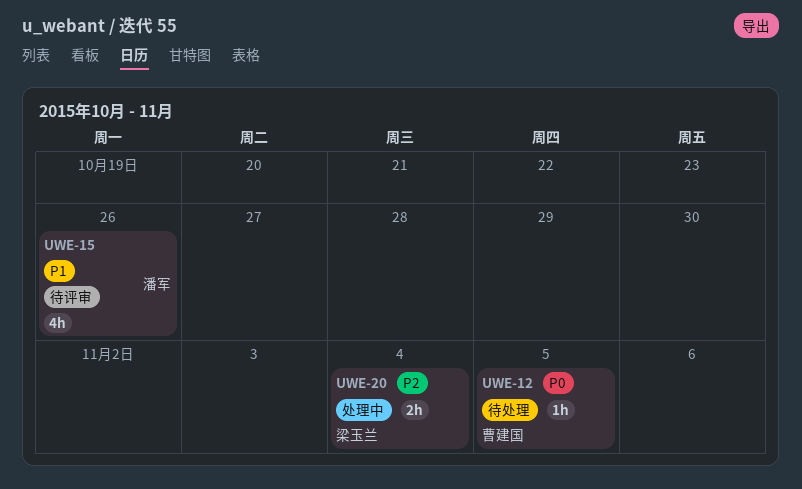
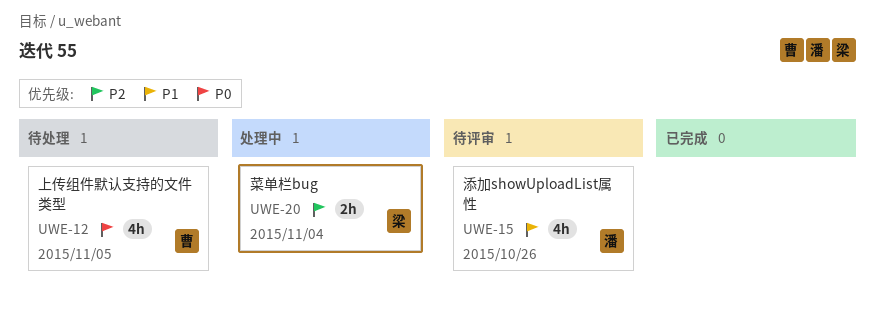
UWE-12, estimate: 1h -> 4h

